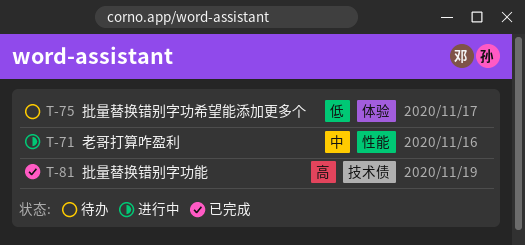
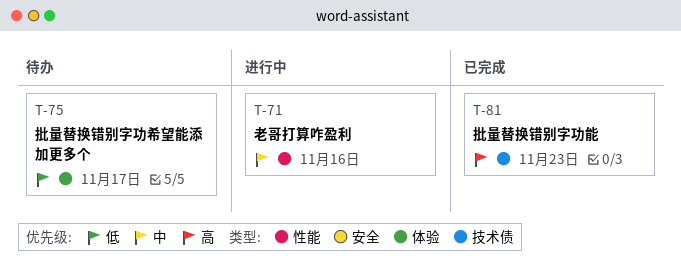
T-81, due: Nov 19 -> Nov 23

